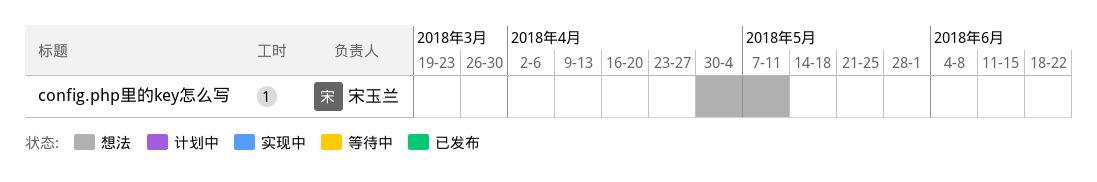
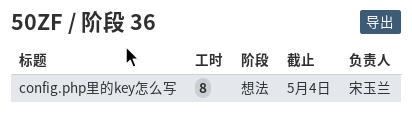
config.php里的key怎么写, estimate: 1 -> 8
config.php里的key怎么写, due: May 11 -> May 4

